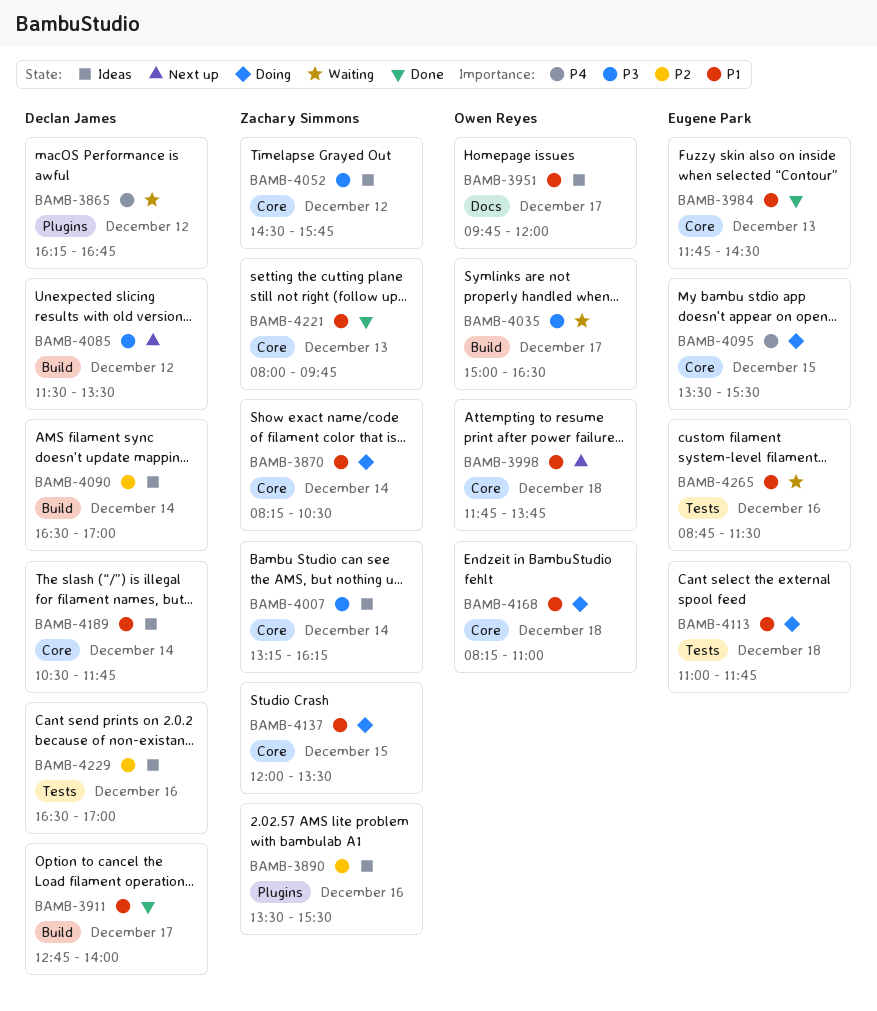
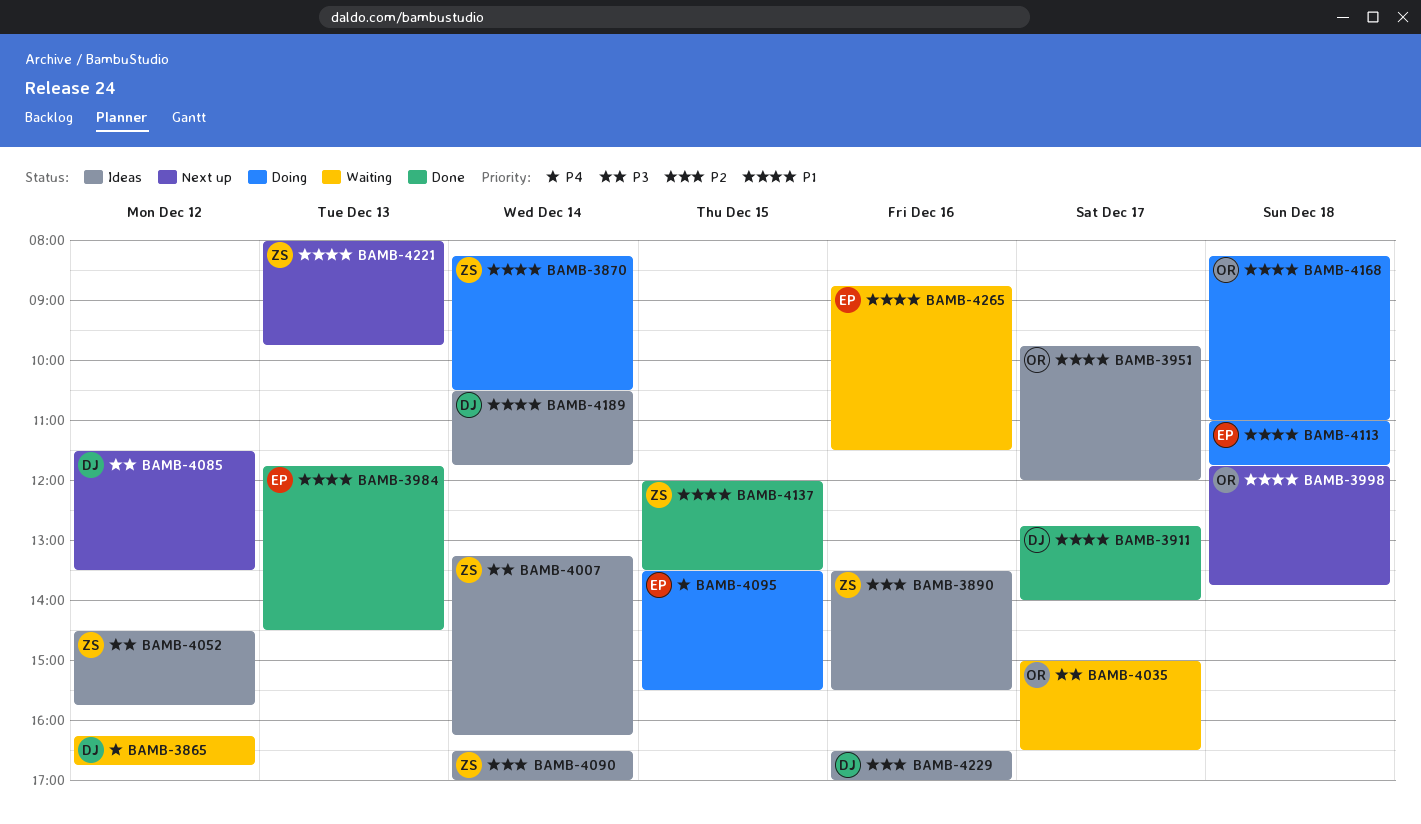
BAMB-4090, owner: Declan James -> Zachary Simmons
BAMB-4137, status: Doing -> Done
BAMB-4221, status: Done -> Next up

